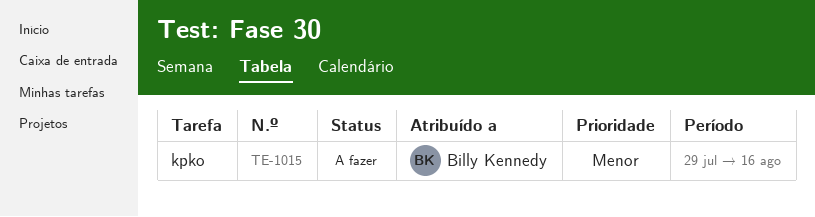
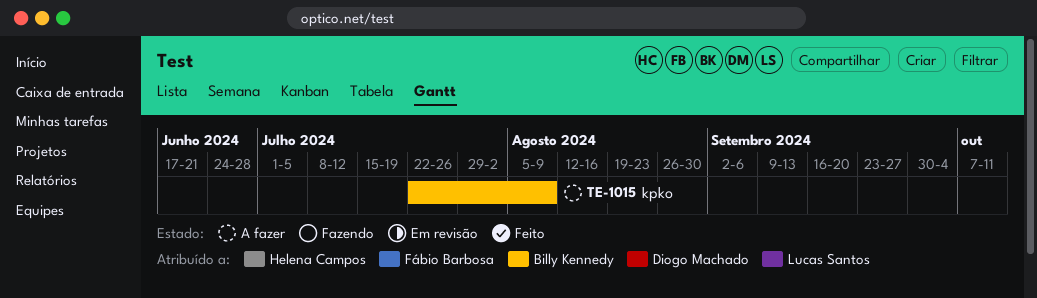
TE-1015, start: Jul 29 -> Jul 22
TE-1015, due: Aug 16 -> Aug 9

